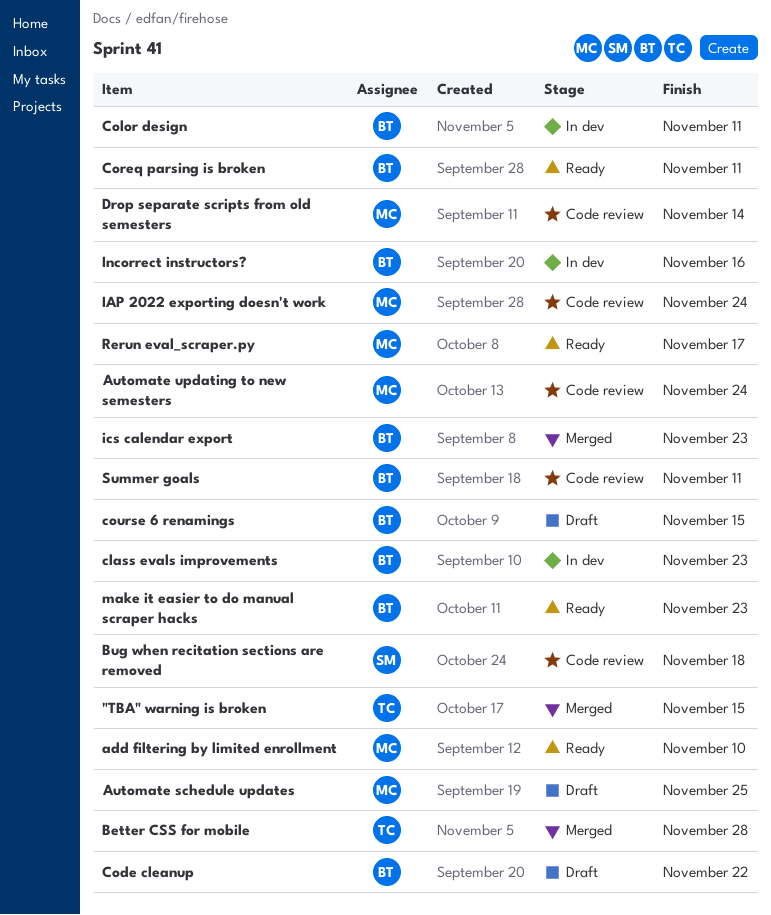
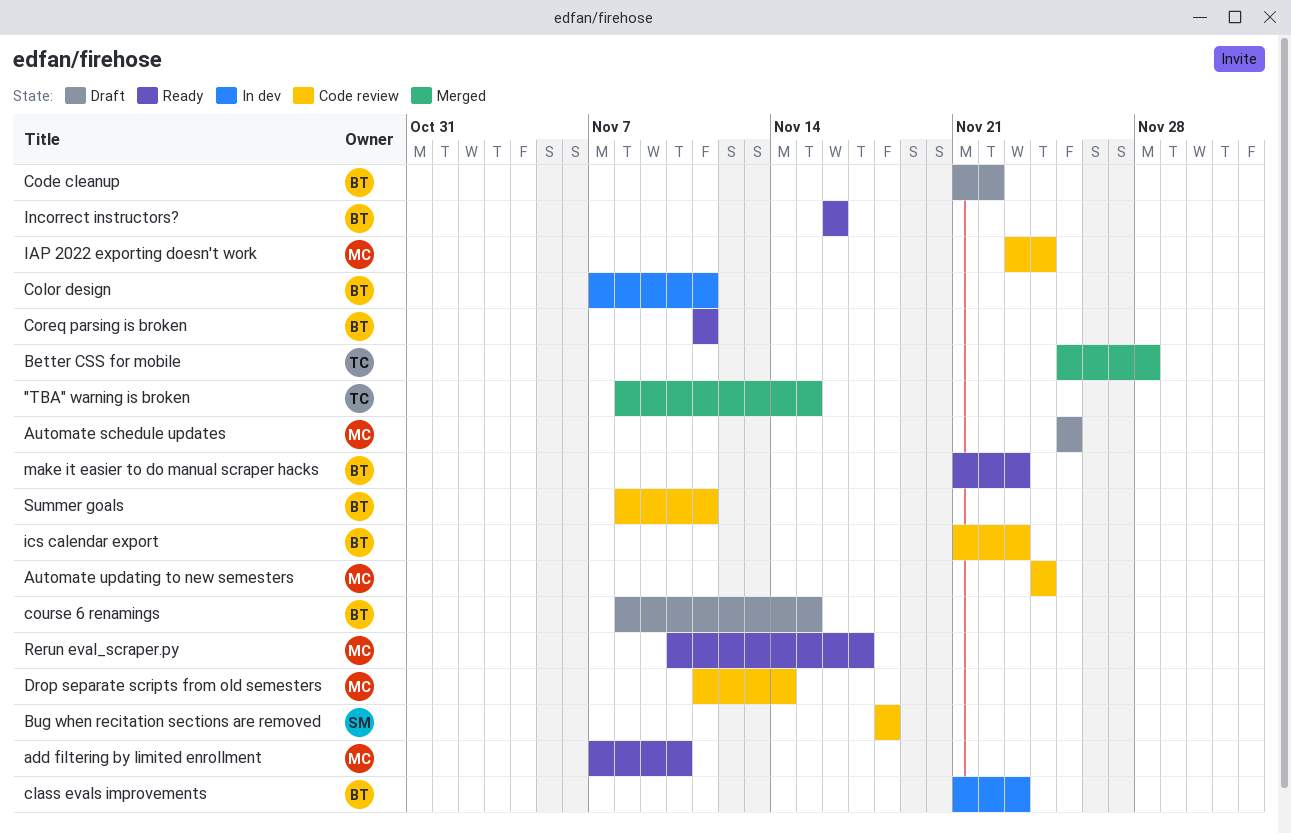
ics calendar export, status: Merged -> Code review
Incorrect instructors?, status: In dev -> Ready

